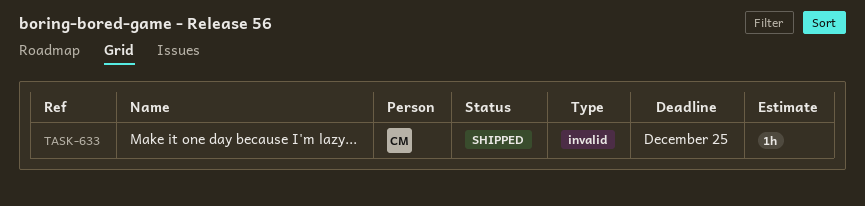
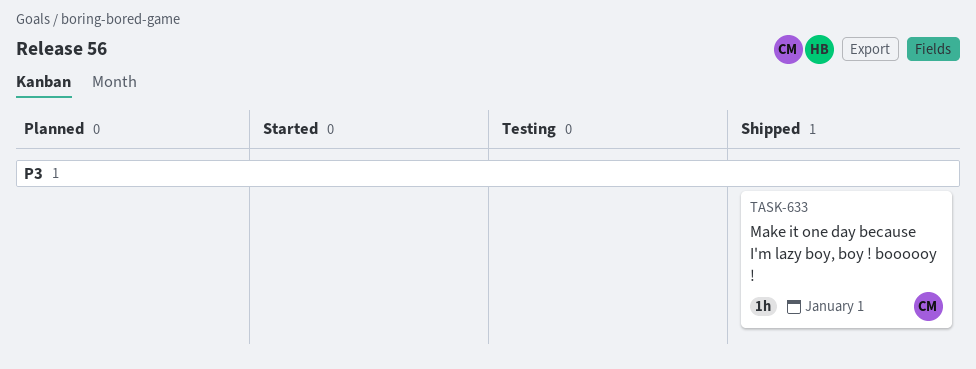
TASK-633, due: Dec 25 -> Jan 1

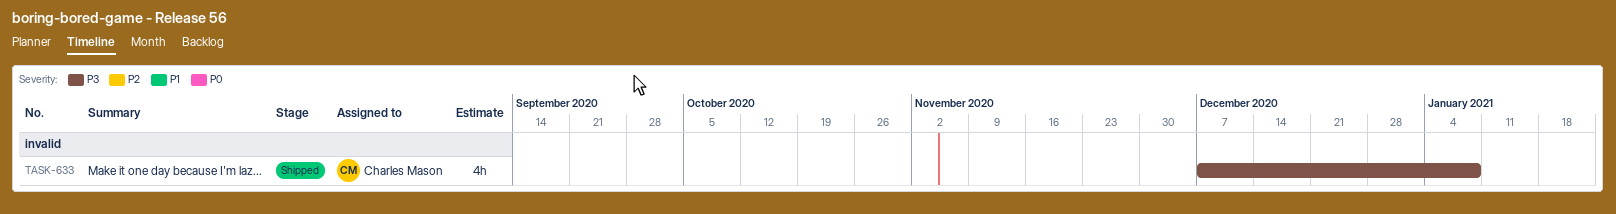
TASK-633, estimate: 1h -> 4h
TASK-633, due: Jan 1 -> Jan 8

